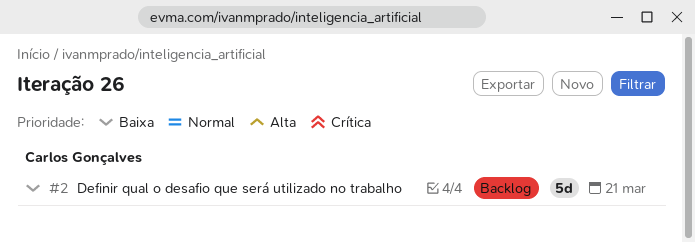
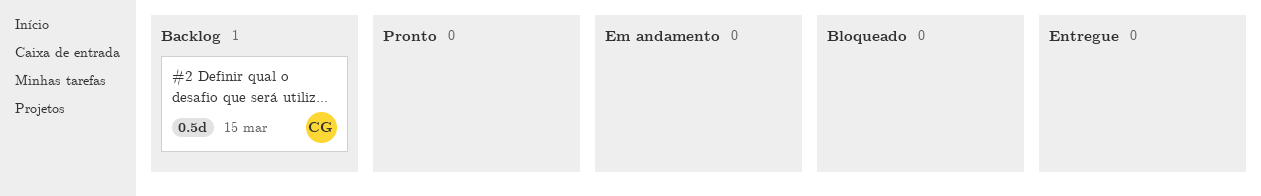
#2, estimate: 5d -> 0.5d
#2, due: Mar 21 -> Mar 15

